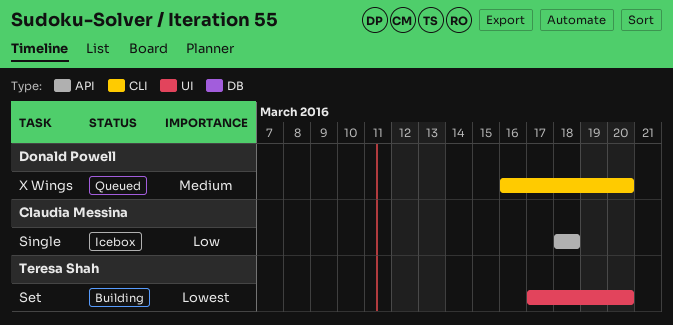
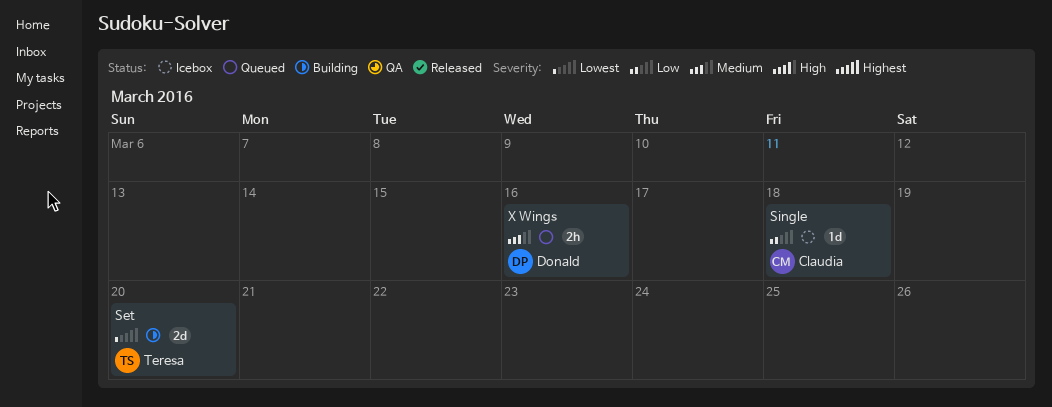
X Wings, due: Mar 20 -> Mar 16

